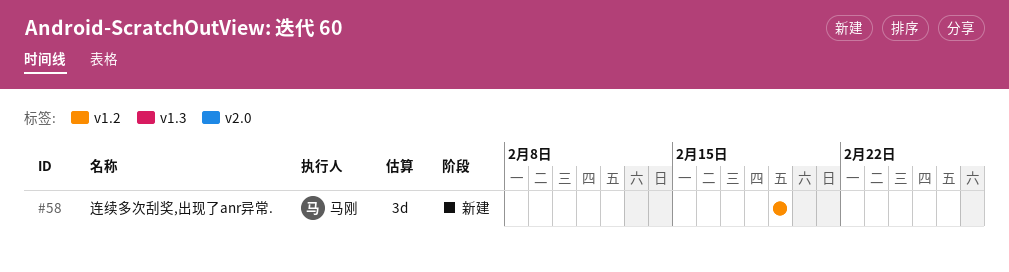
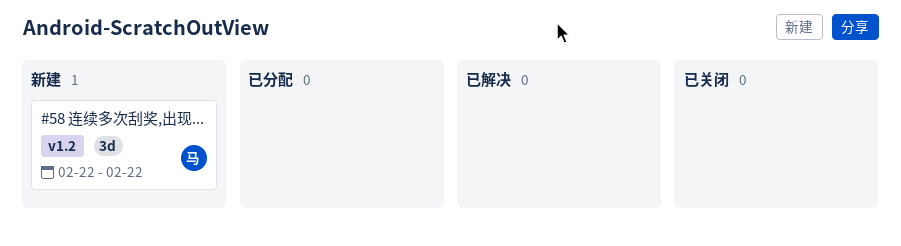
#58, start: Feb 19 -> Feb 22
#58, due: Feb 19 -> Feb 22

